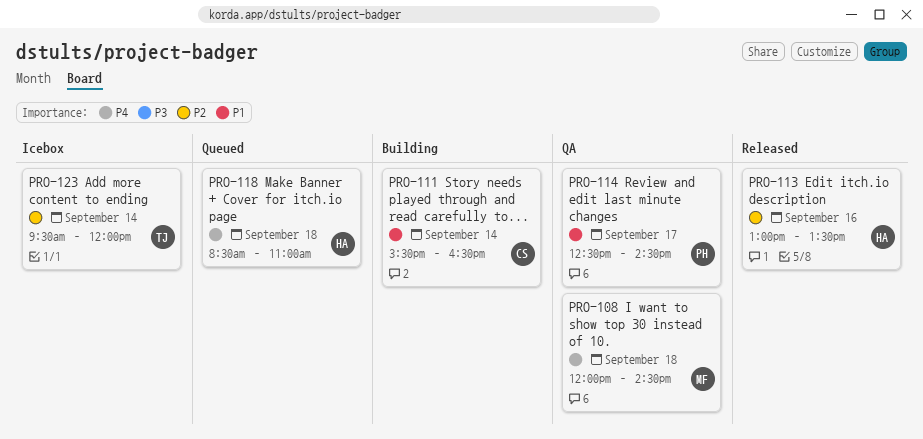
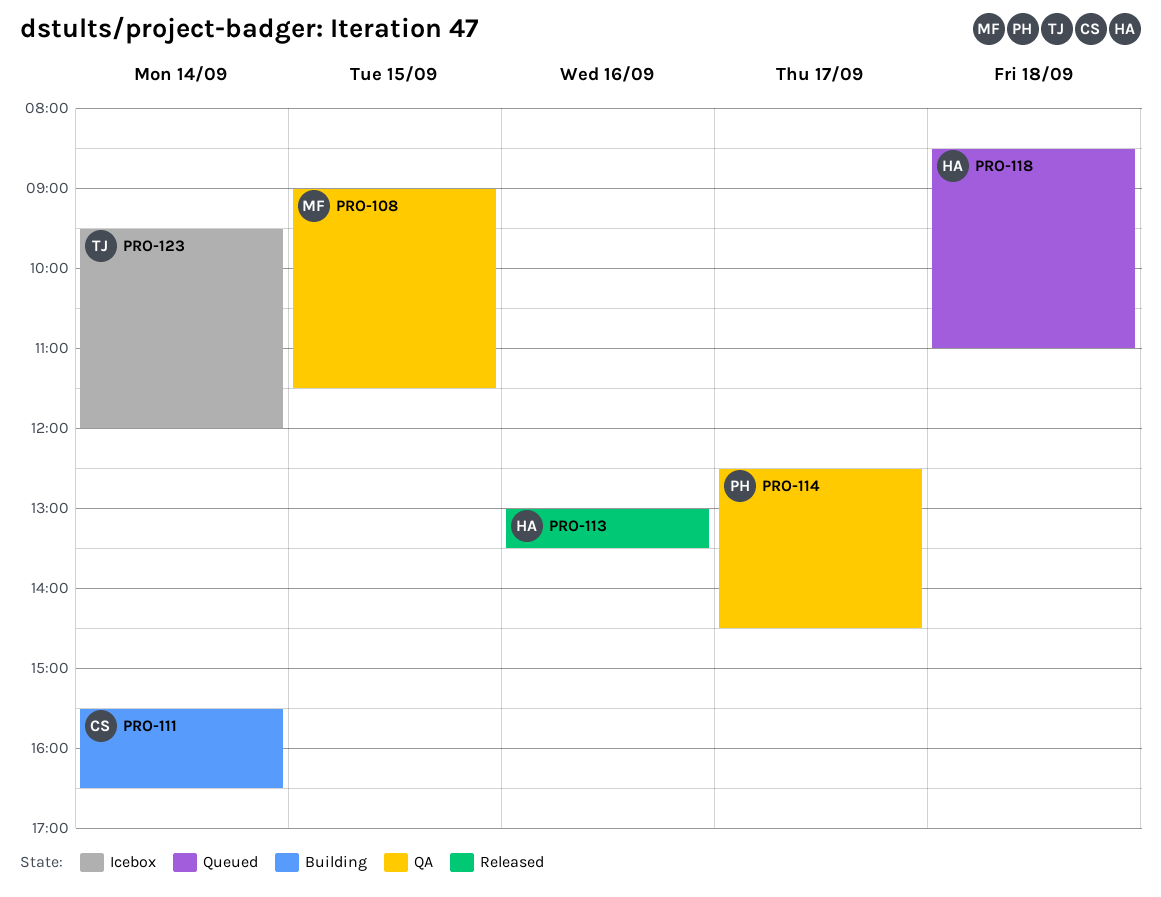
PRO-108, day: Sep 18 -> Sep 15
PRO-108, begins: 12:00 -> 09:00
PRO-108, ends: 14:30 -> 11:30

